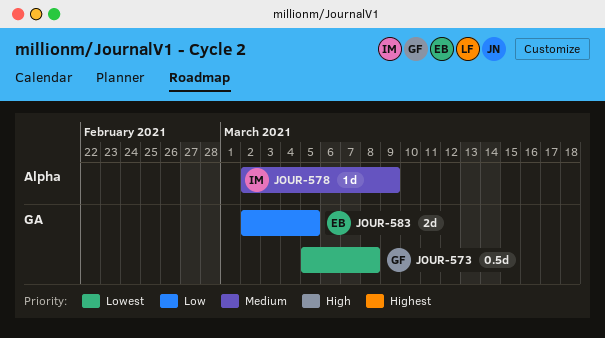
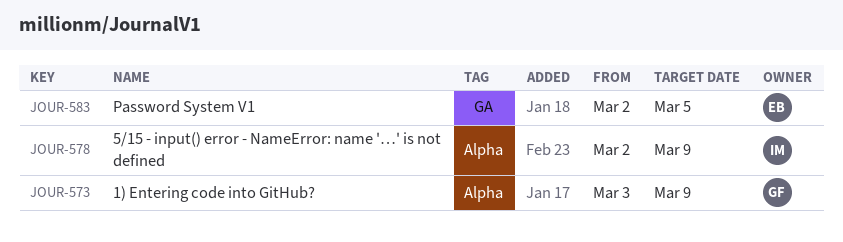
JOUR-573, label: GA -> Alpha
JOUR-573, start: Mar 5 -> Mar 3
JOUR-573, due: Mar 8 -> Mar 9

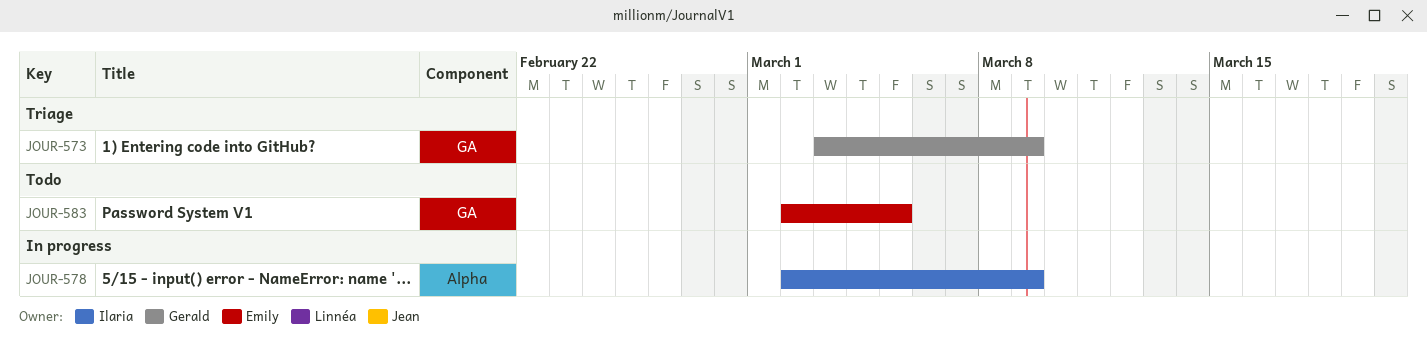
JOUR-573, label: Alpha -> GA

